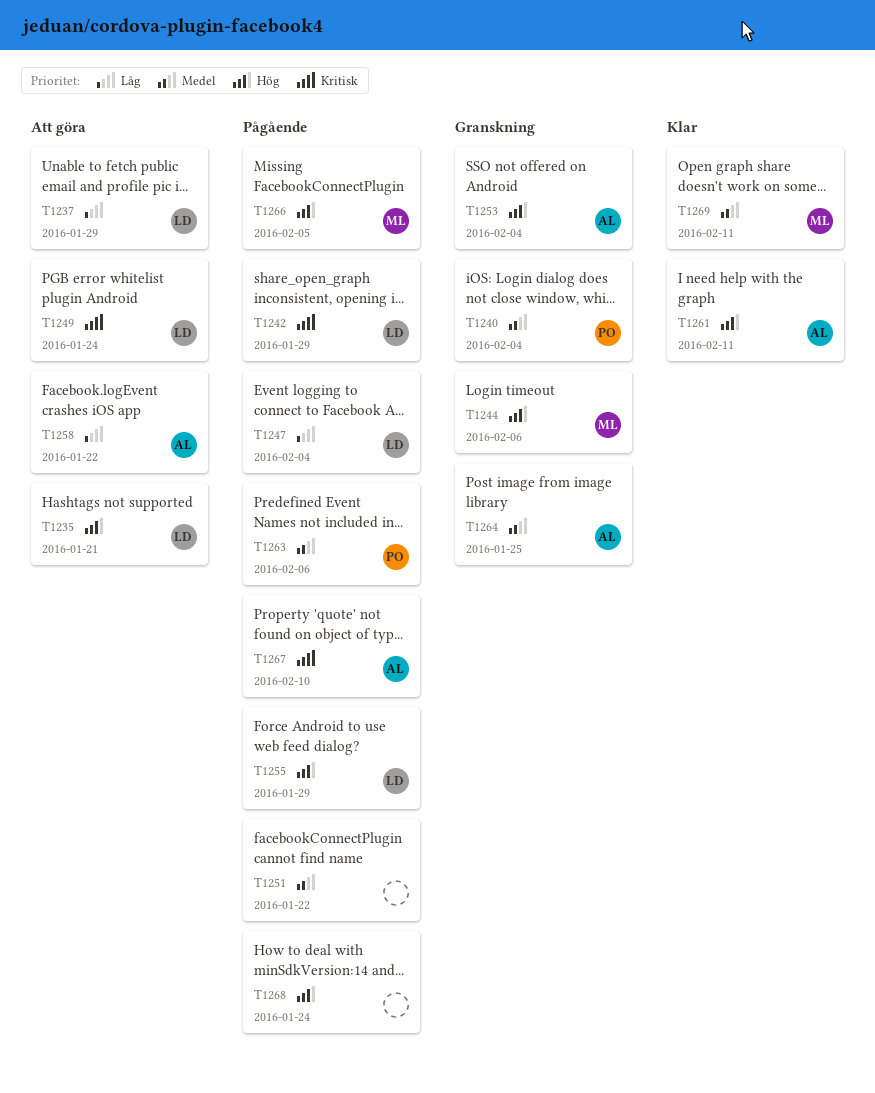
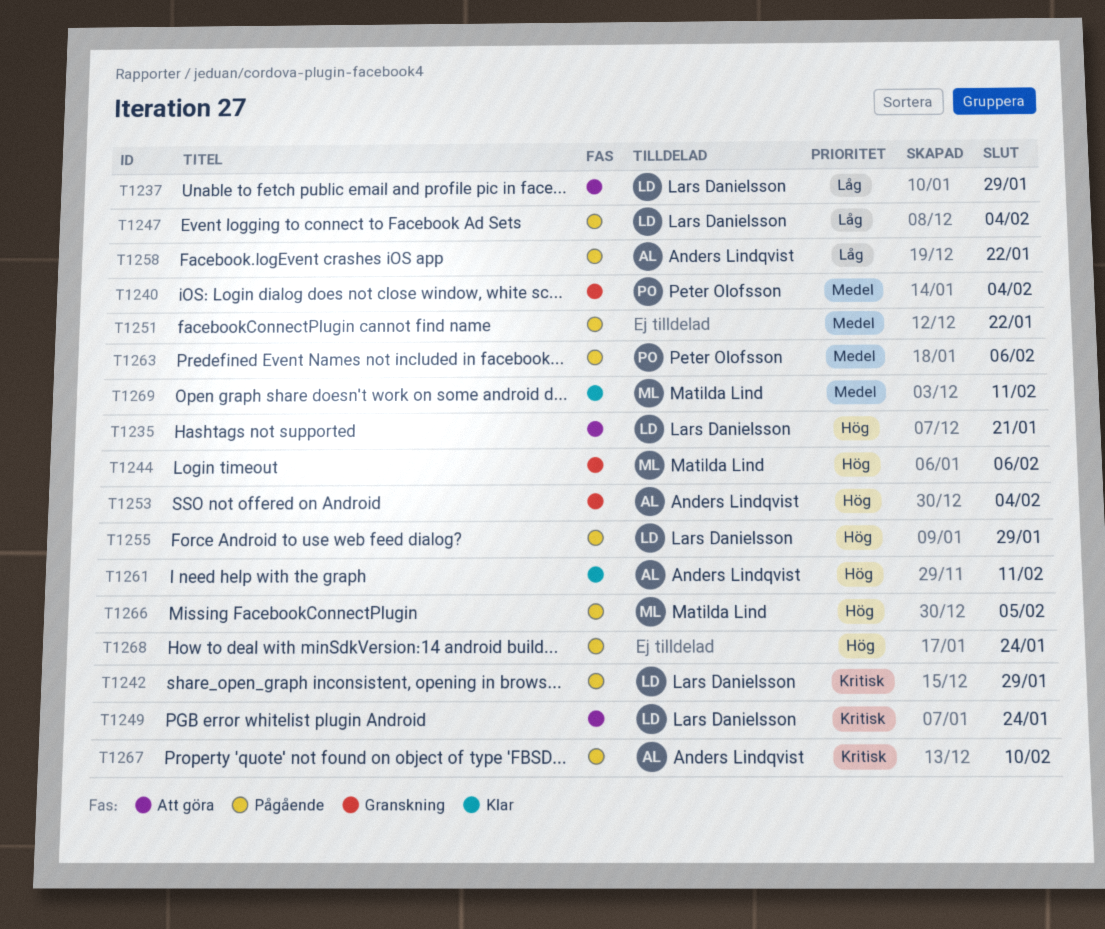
T1258, status: Att göra -> Pågående
T1264: present -> none

